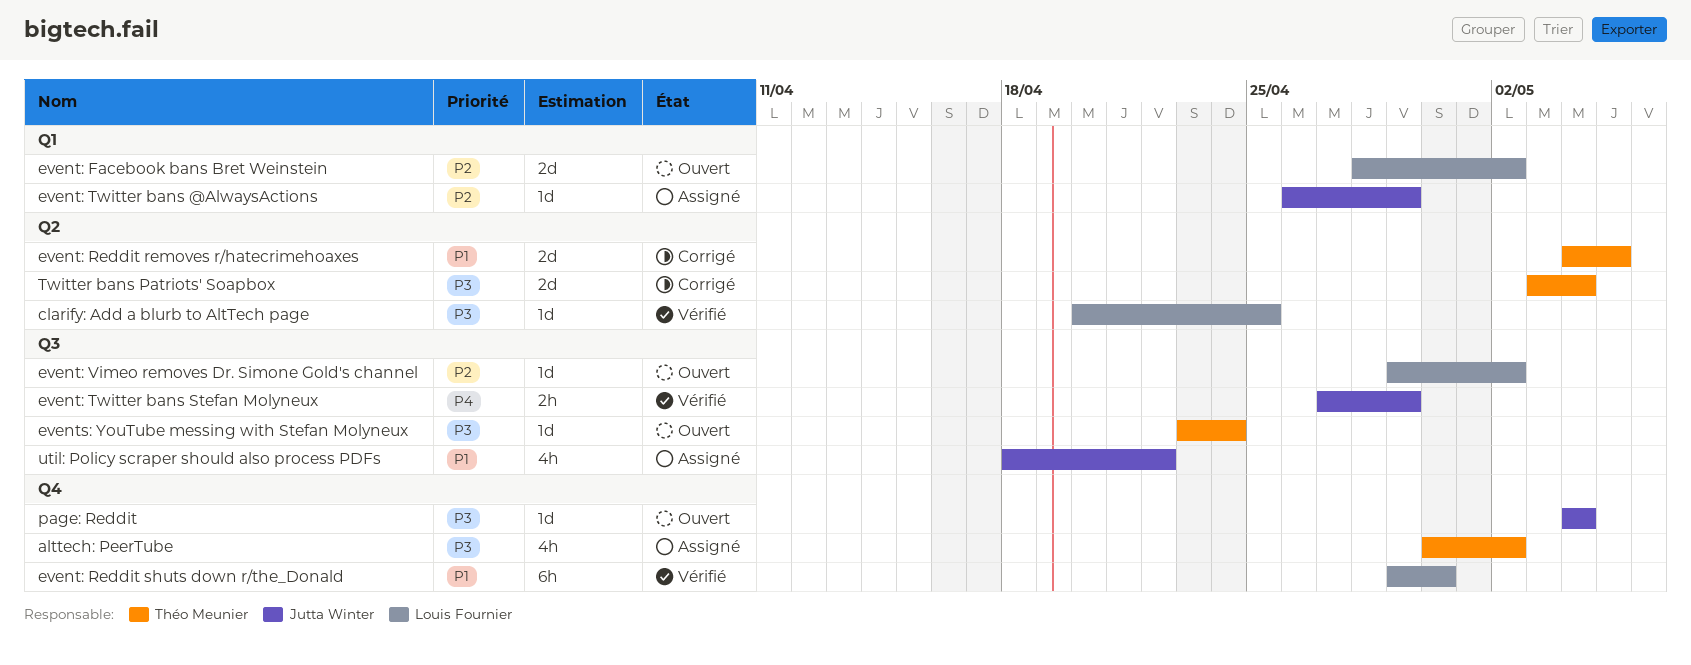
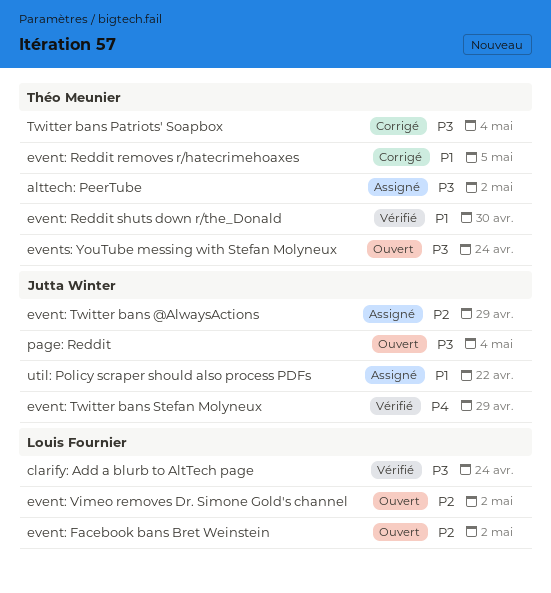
clarify: Add a blurb to AltTech page, due: Apr 25 -> Apr 24
event: Reddit shuts down r/the_Donald, owner: Louis Fournier -> Théo Meunier

